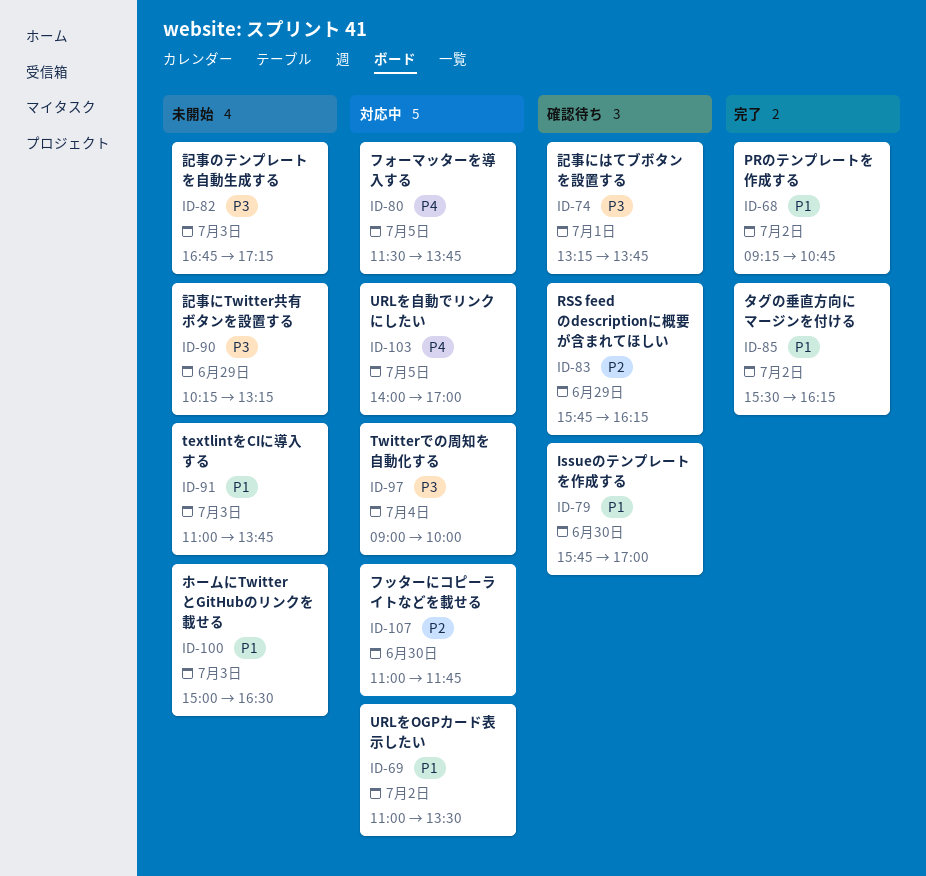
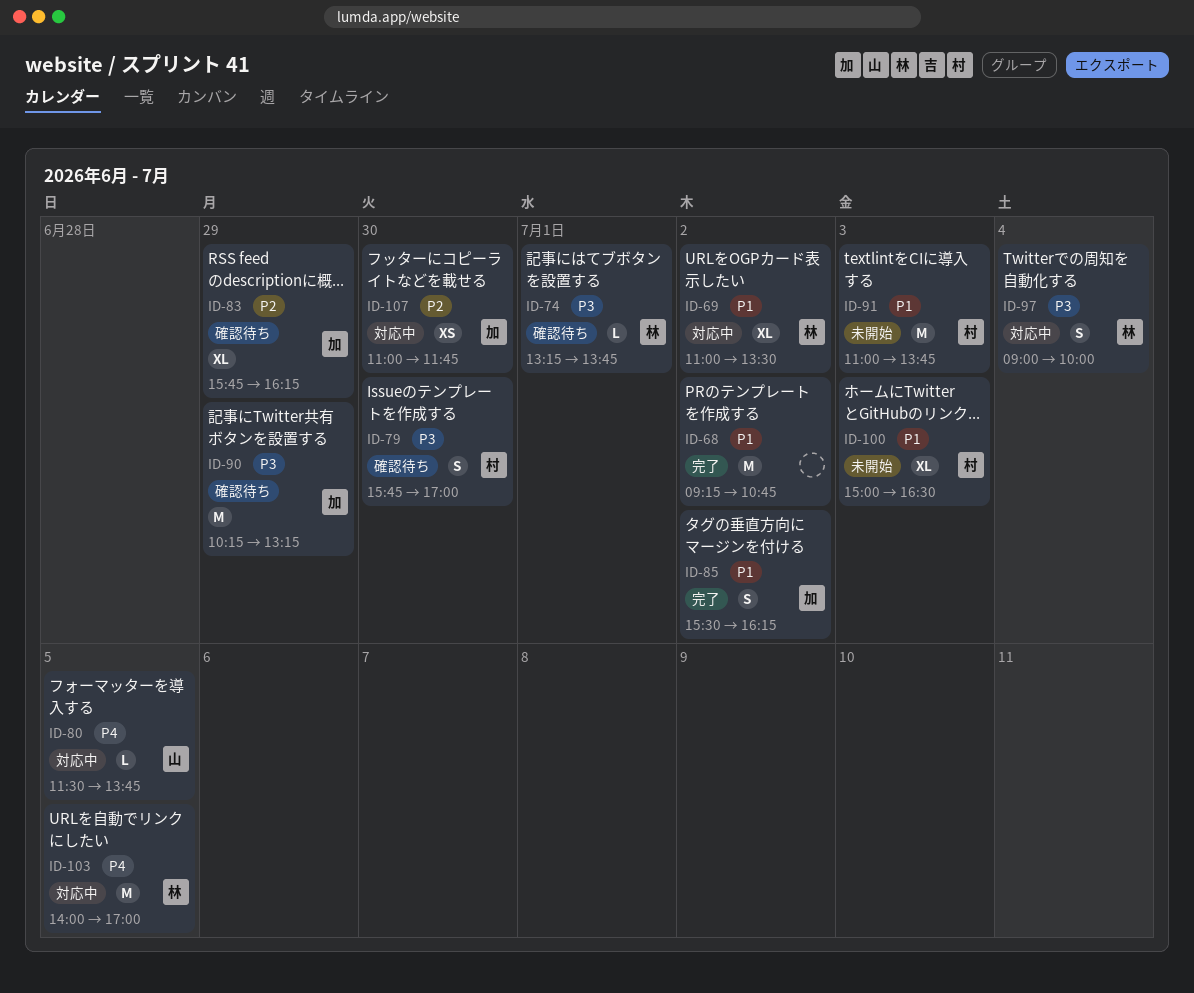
ID-79, priority: P1 -> P3
ID-82: present -> none
ID-90, status: 未開始 -> 確認待ち

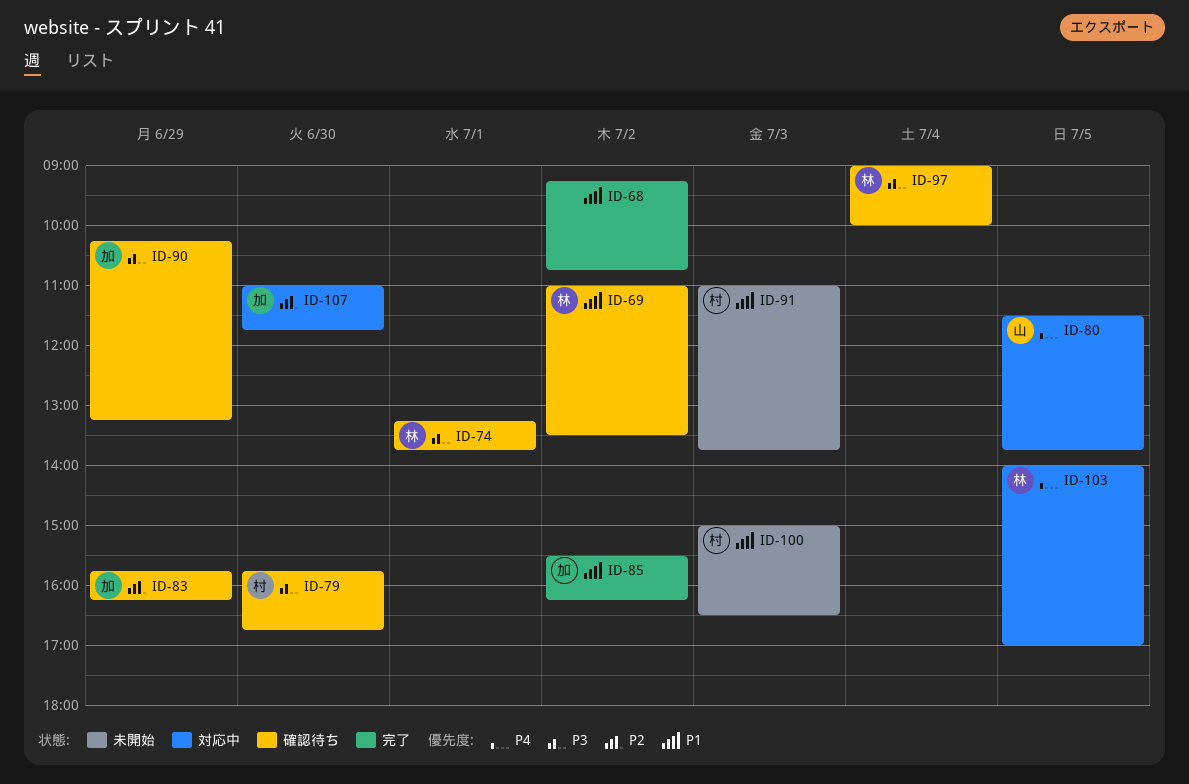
ID-69, status: 対応中 -> 確認待ち
ID-79, ends: 17:00 -> 16:45
ID-97, status: 対応中 -> 確認待ち

